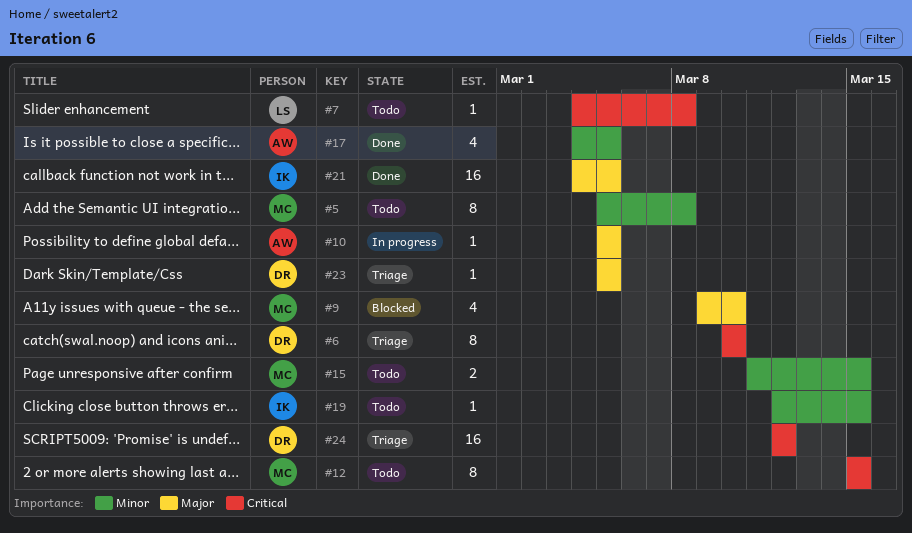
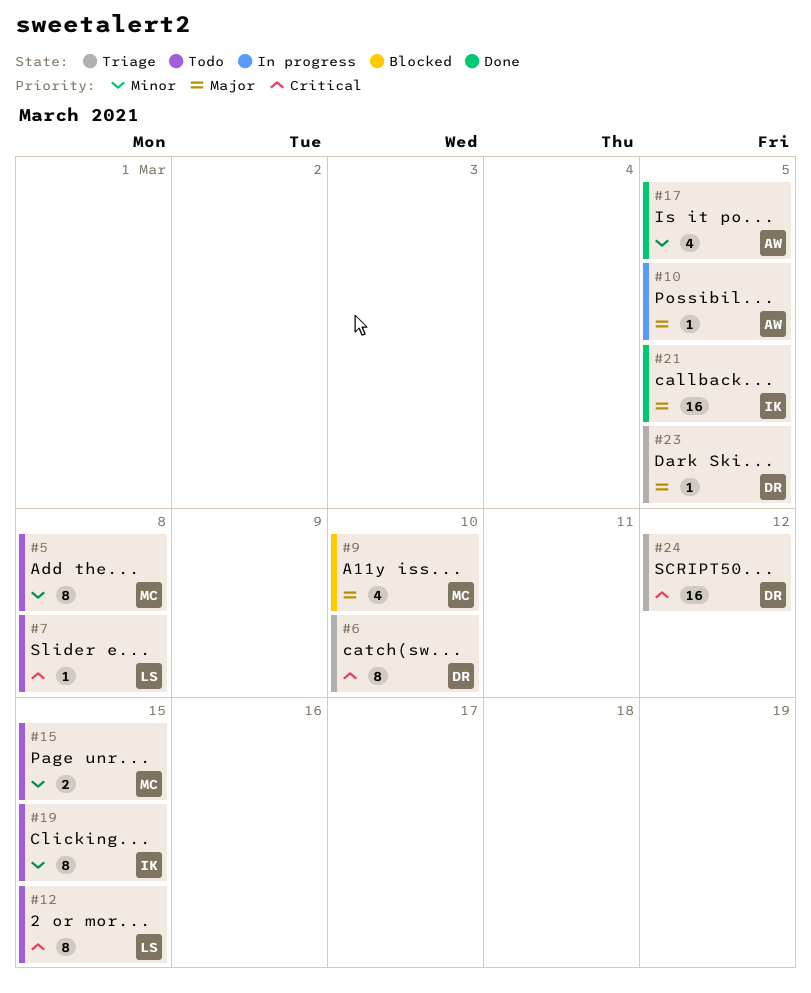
#12, owner: MC -> LS
#19, estimate: 1 -> 8

